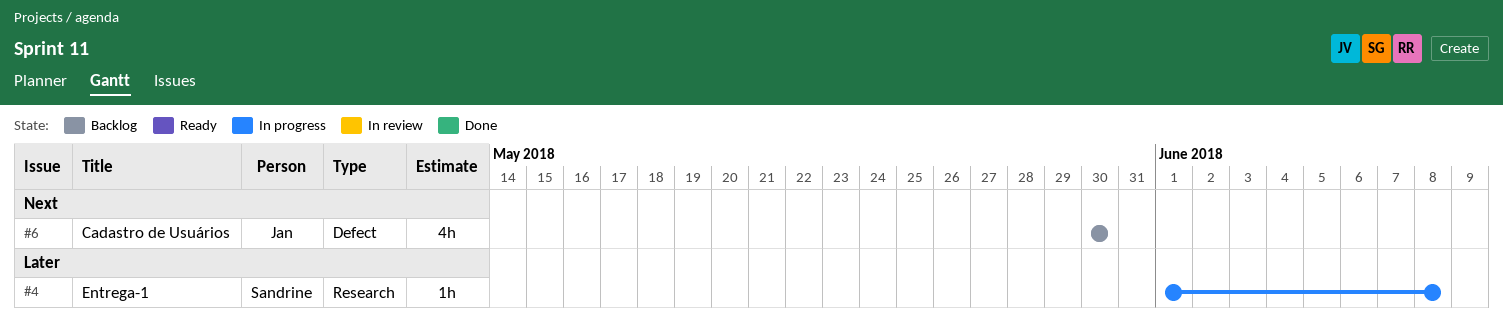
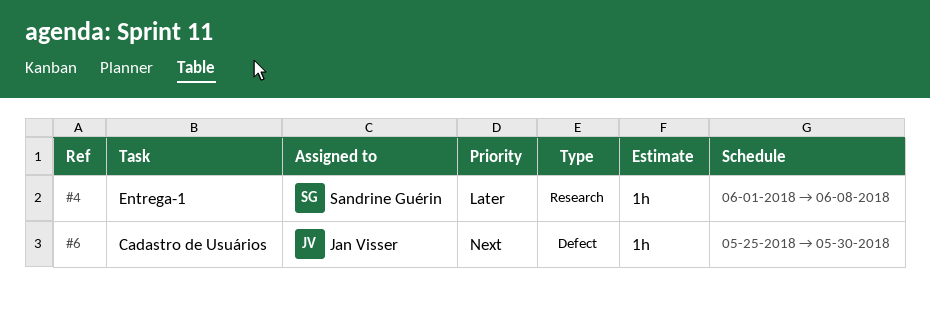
#6, estimate: 4h -> 1h
#6, start: May 30 -> May 25

